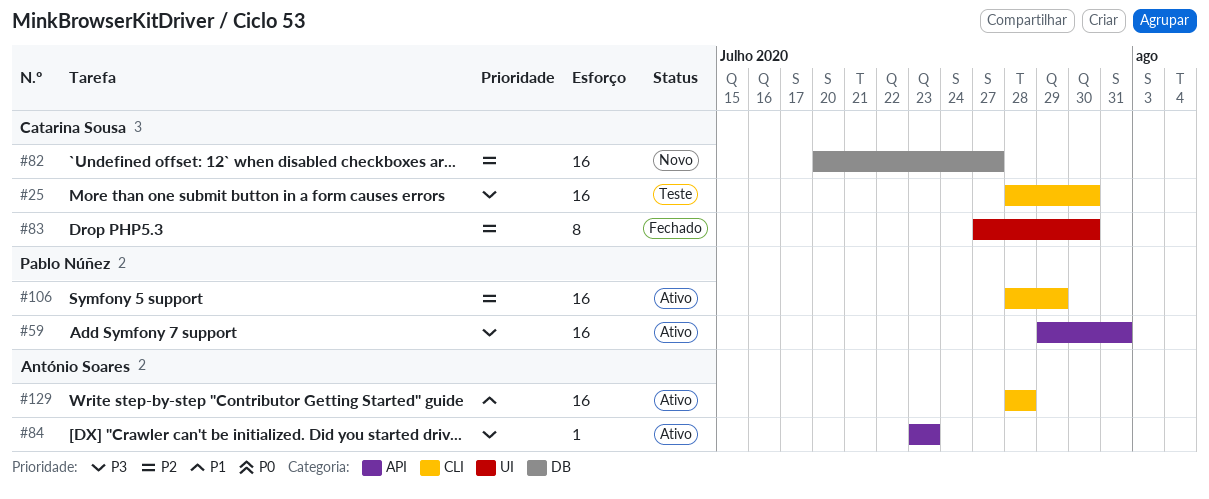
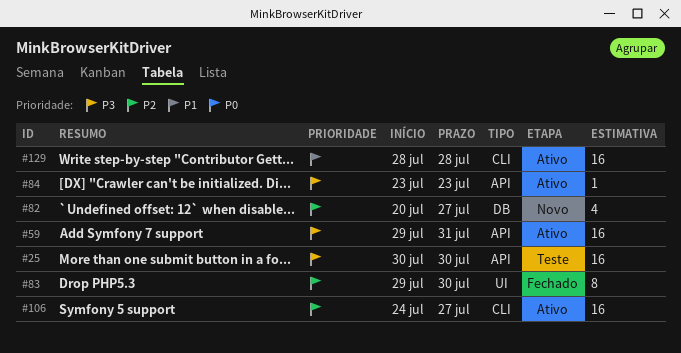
#25, label: CLI -> API
#25, start: Jul 28 -> Jul 30
#82, estimate: 16 -> 4
#83, start: Jul 27 -> Jul 29
#106, start: Jul 28 -> Jul 24
#106, due: Jul 29 -> Jul 27

